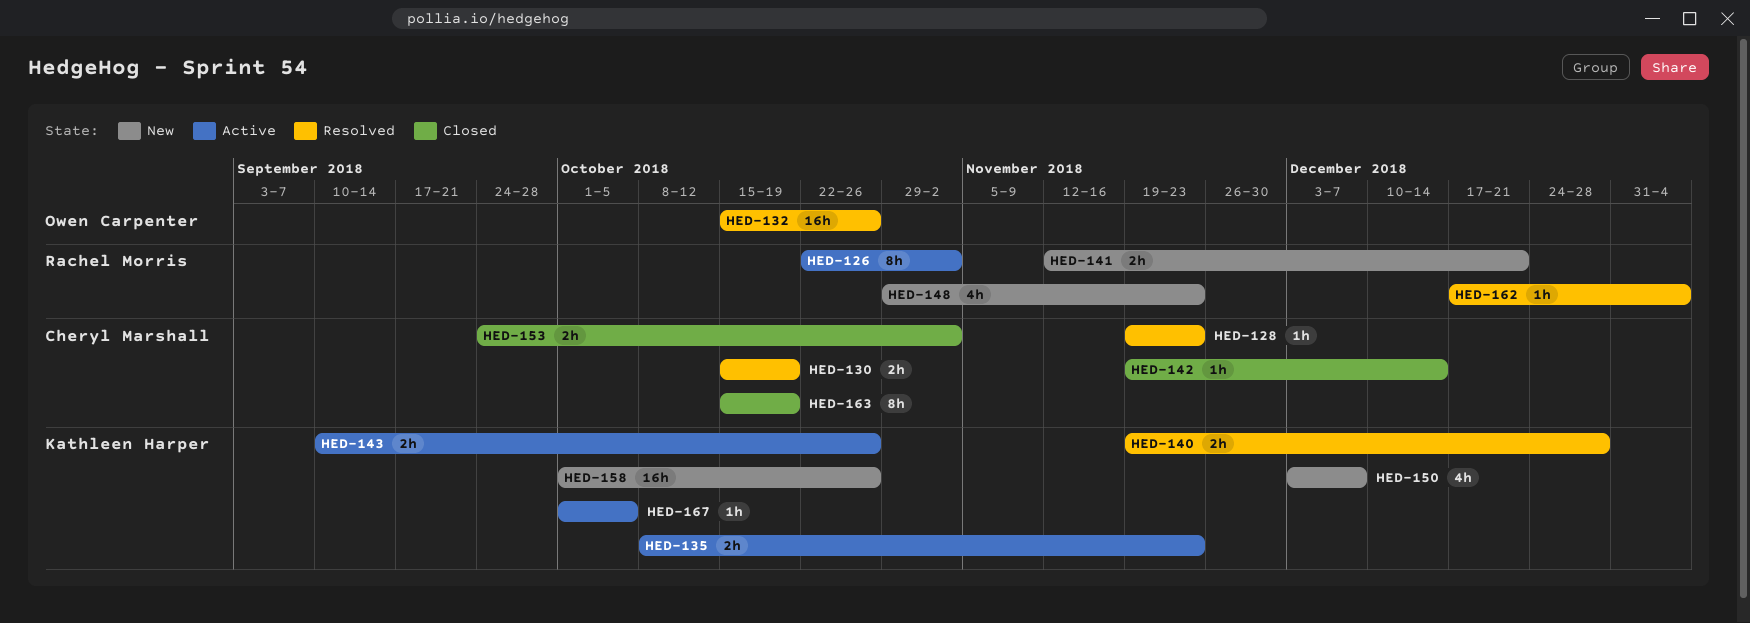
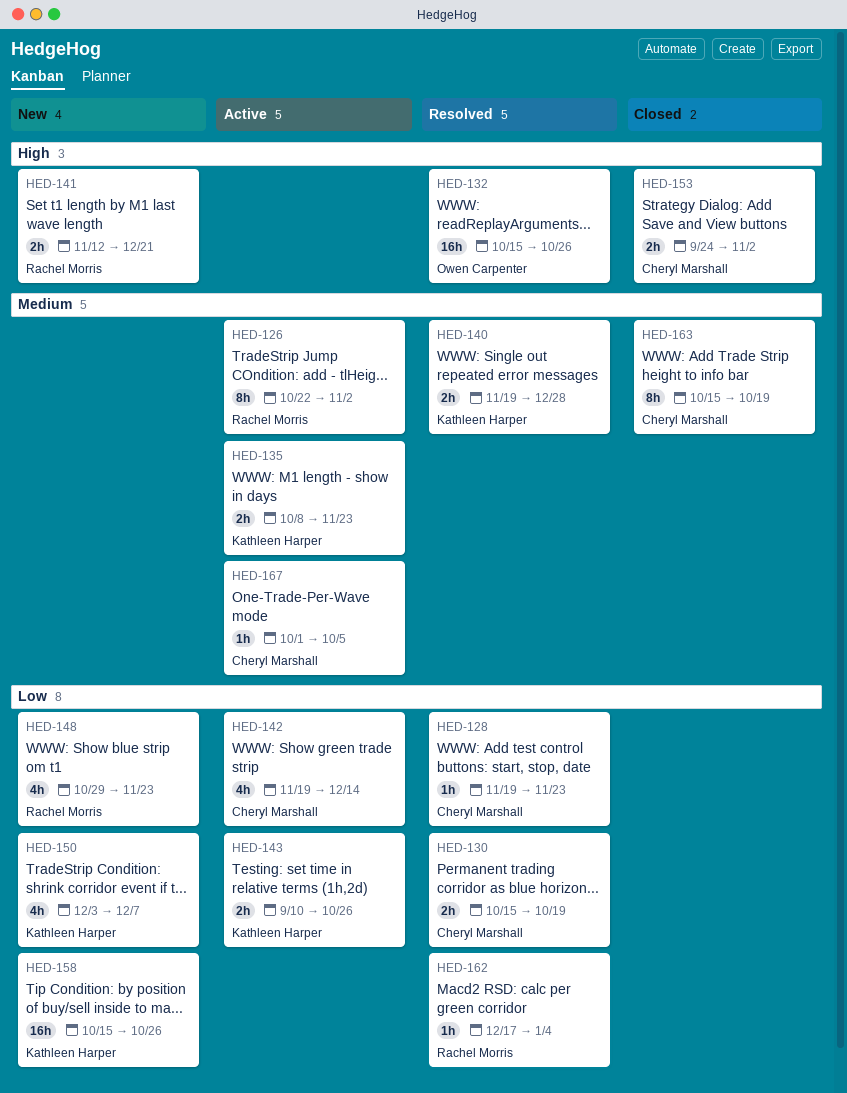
HED-142, status: Closed -> Active
HED-142, estimate: 1h -> 4h
HED-158, start: Oct 1 -> Oct 15
HED-167, owner: Kathleen Harper -> Cheryl Marshall

